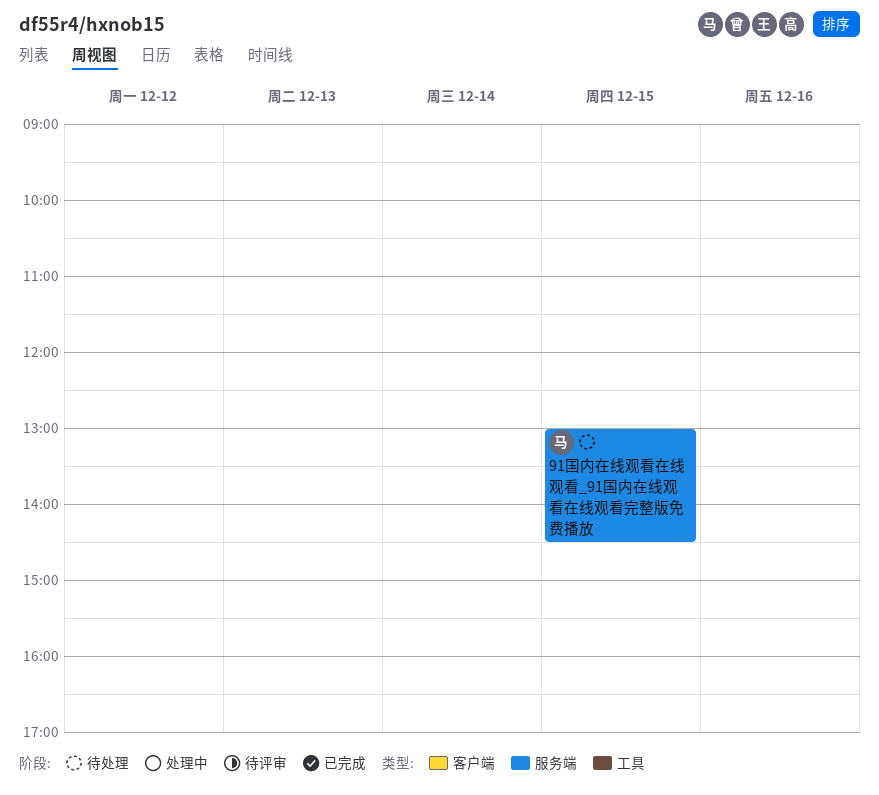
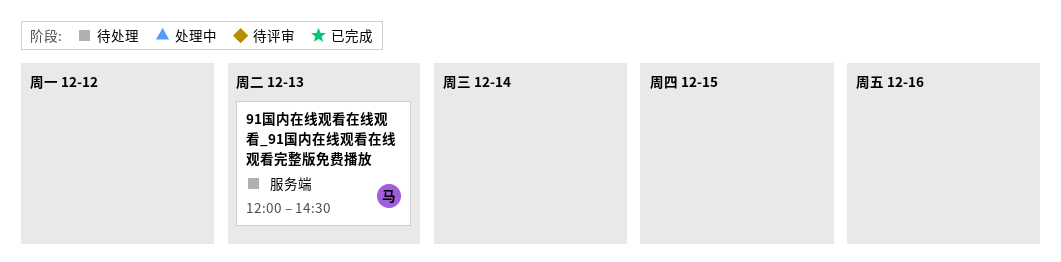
91国内在线观看在线观看_91国内在线观看在线观看完整版免费播放, day: Dec 15 -> Dec 13
91国内在线观看在线观看_91国内在线观看在线观看完整版免费播放, begins: 13:00 -> 12:00

